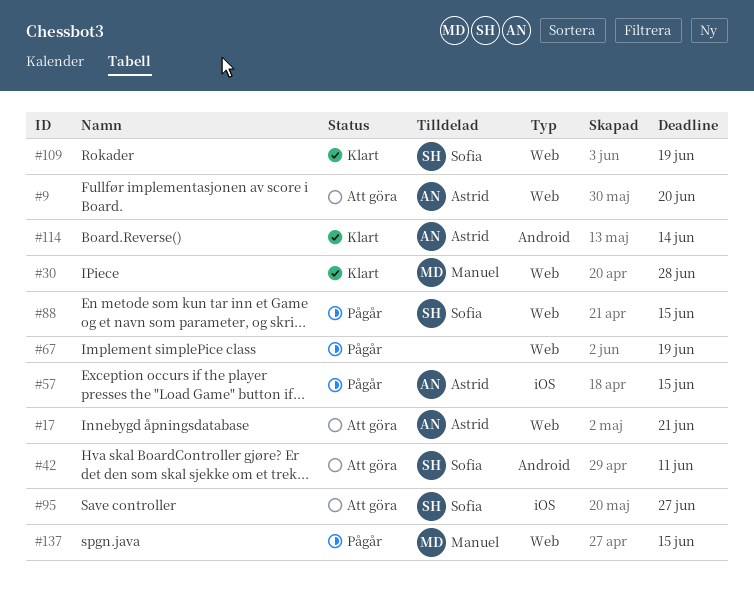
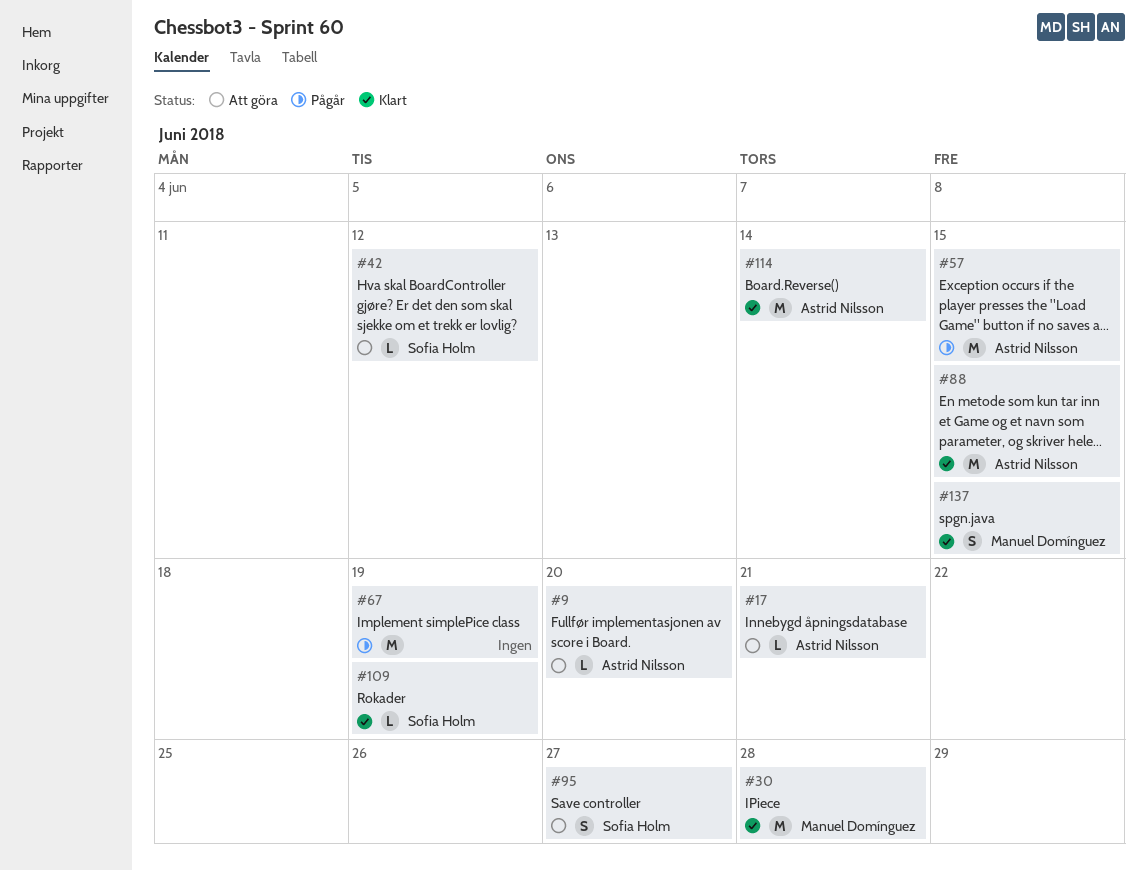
#42, due: Jun 11 -> Jun 12
#88, status: Pågår -> Klart
#88, owner: Sofia Holm -> Astrid Nilsson
#137, status: Pågår -> Klart

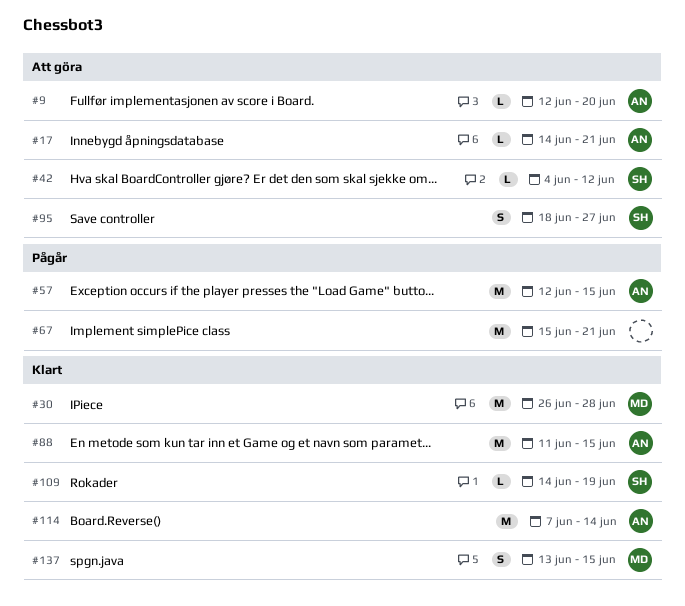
#67, due: Jun 19 -> Jun 21

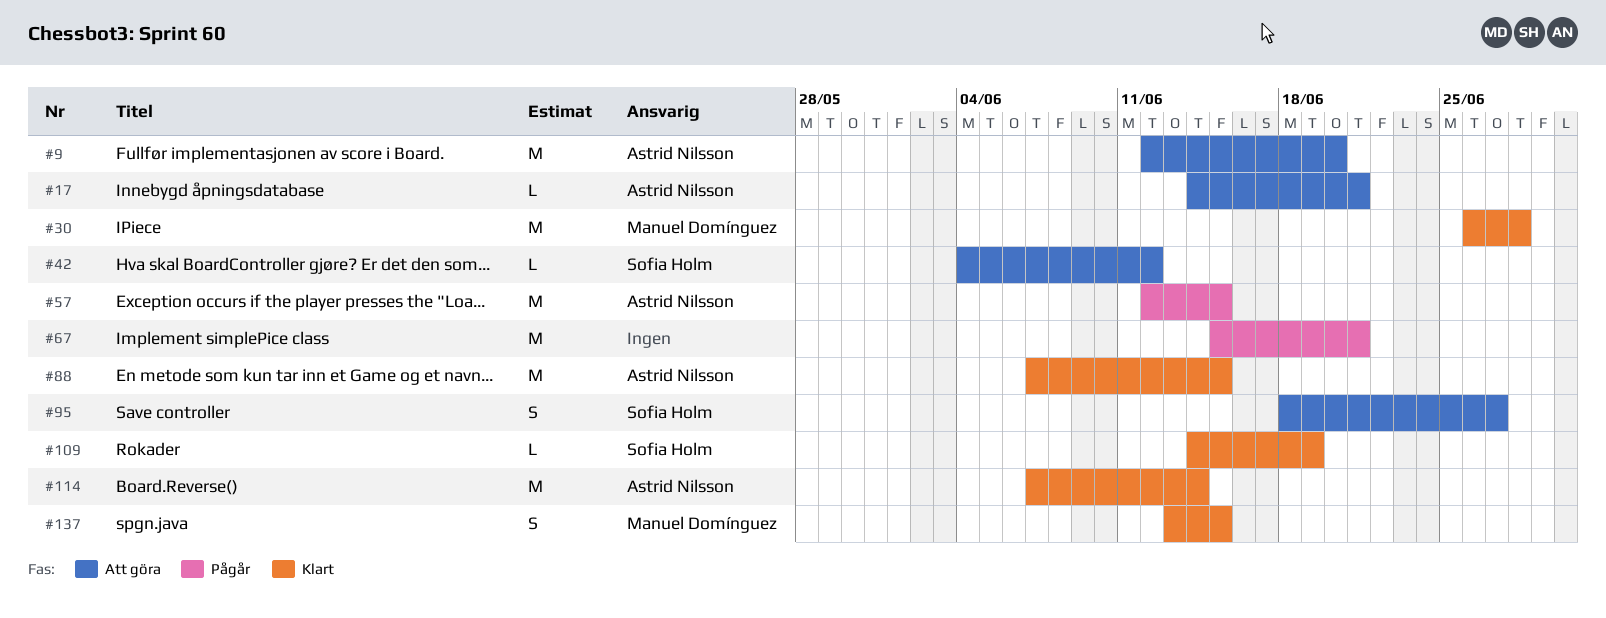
#9, estimate: L -> M
#88, start: Jun 11 -> Jun 7

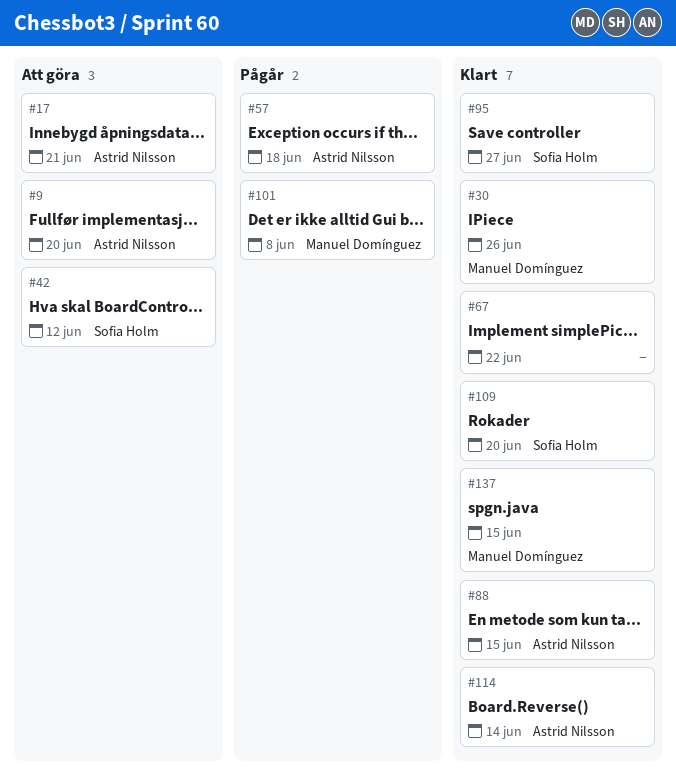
#30, due: Jun 28 -> Jun 26
#57, due: Jun 15 -> Jun 18
#67, status: Pågår -> Klart
#67, due: Jun 21 -> Jun 22
#95, status: Att göra -> Klart
#101: none -> present
#109, due: Jun 19 -> Jun 20

